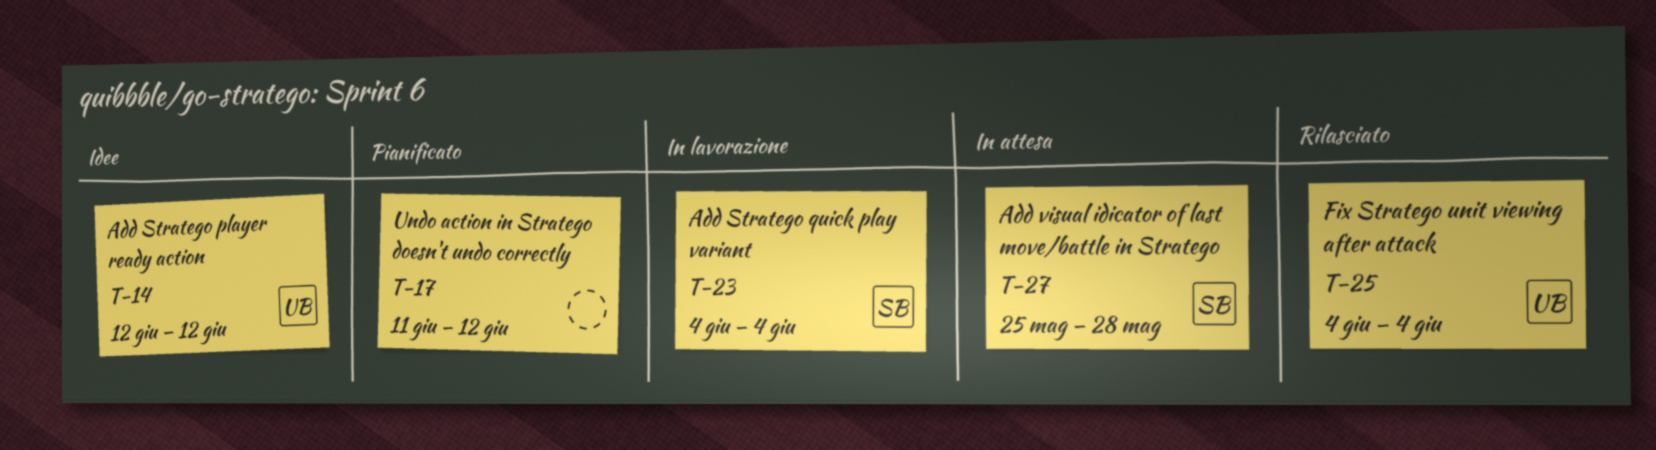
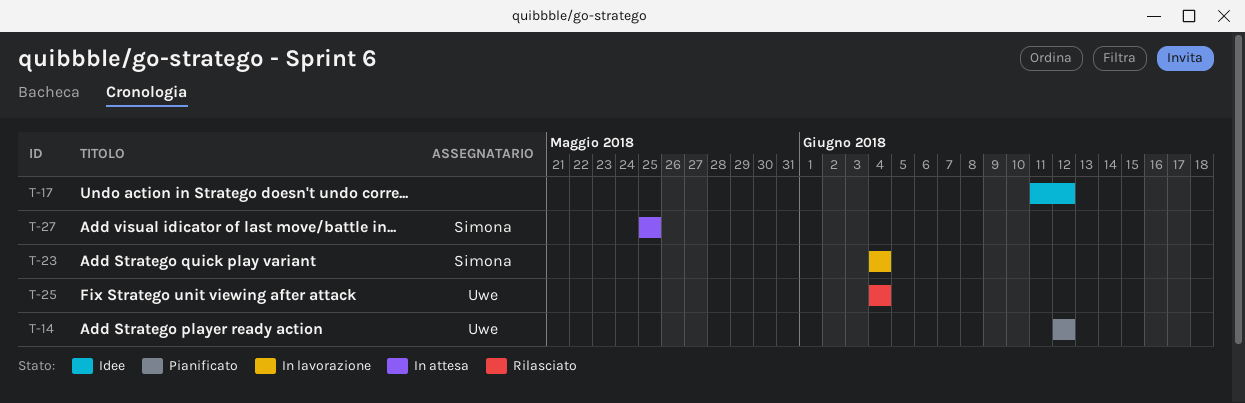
T-14, status: Idee -> Pianificato
T-17, status: Pianificato -> Idee
T-27, due: May 28 -> May 25

